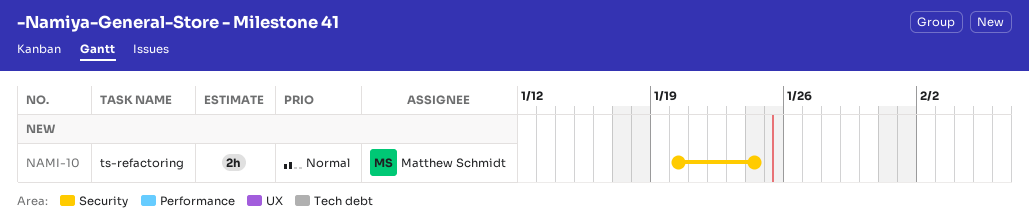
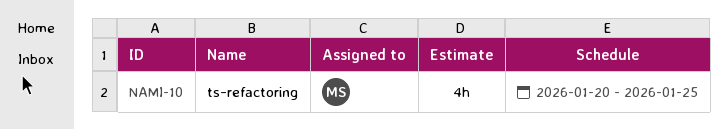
NAMI-10, estimate: 2h -> 4h
NAMI-10, due: Jan 24 -> Jan 25

